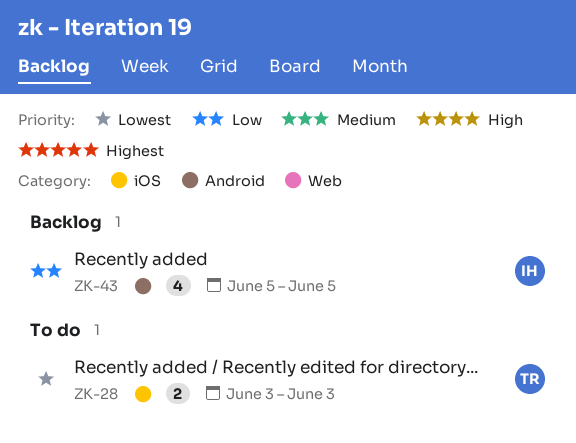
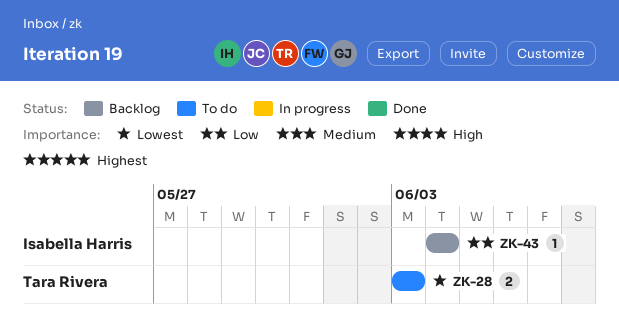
ZK-43, estimate: 4 -> 1
ZK-43, start: Jun 5 -> Jun 4
ZK-43, due: Jun 5 -> Jun 4

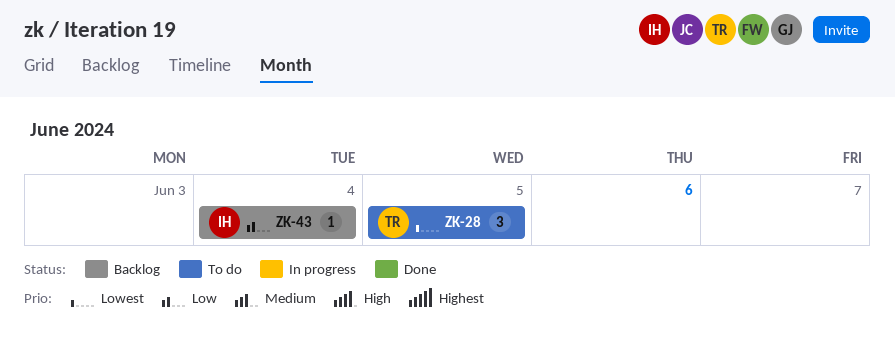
ZK-28, estimate: 2 -> 3
ZK-28, start: Jun 3 -> Jun 5
ZK-28, due: Jun 3 -> Jun 5

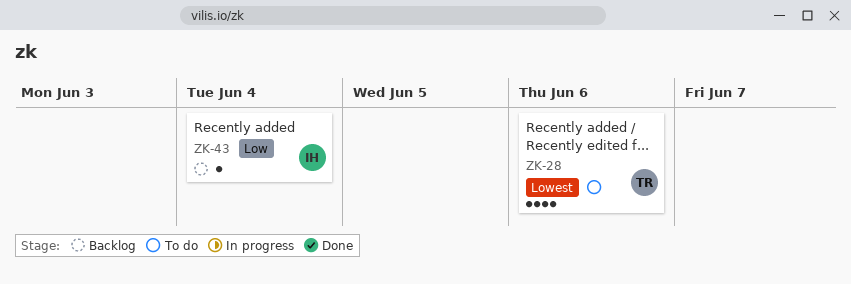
ZK-28, estimate: 3 -> 4
ZK-28, due: Jun 5 -> Jun 6

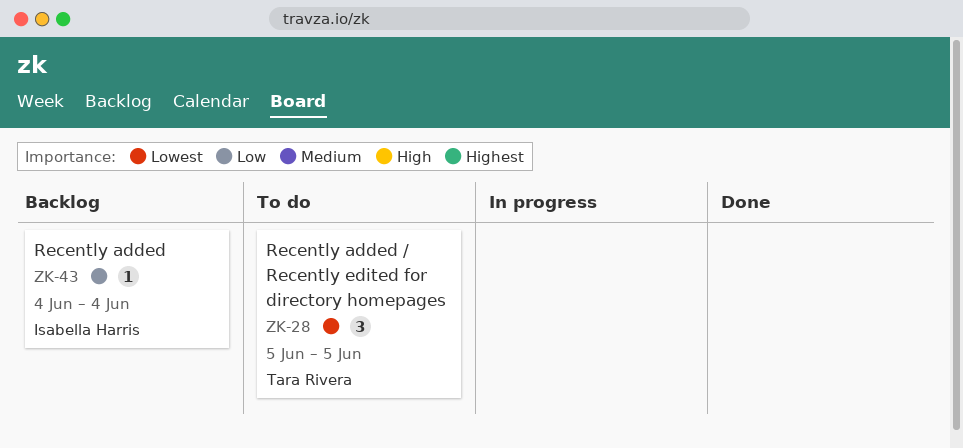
ZK-28, estimate: 4 -> 3
ZK-28, due: Jun 6 -> Jun 5

